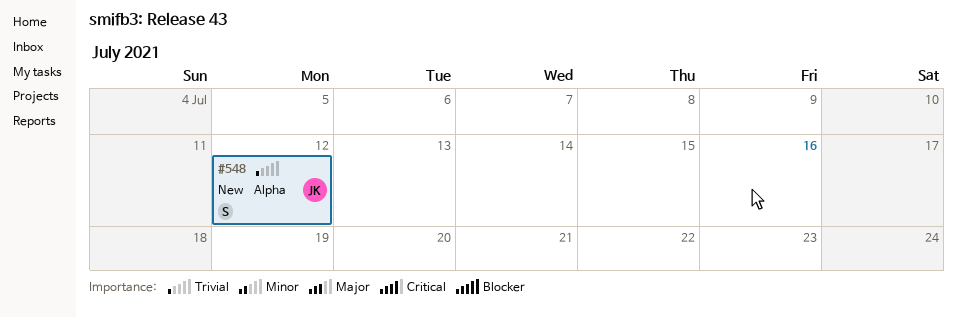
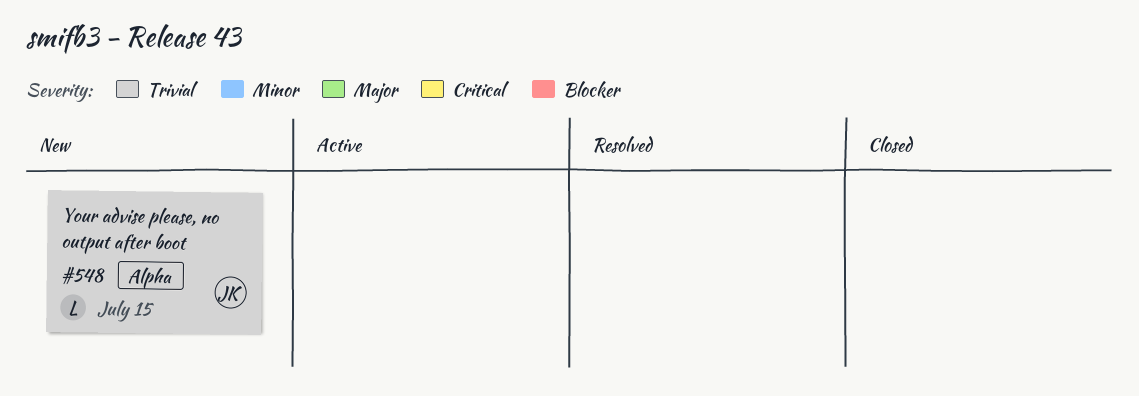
#548, estimate: S -> L
#548, due: Jul 12 -> Jul 15

